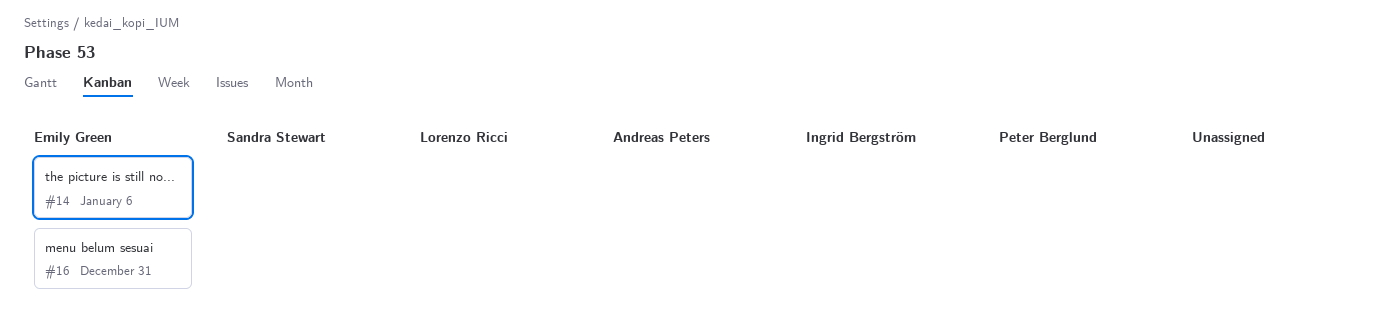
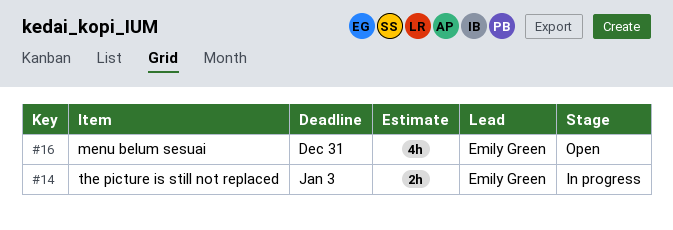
#14, due: Jan 6 -> Jan 3

